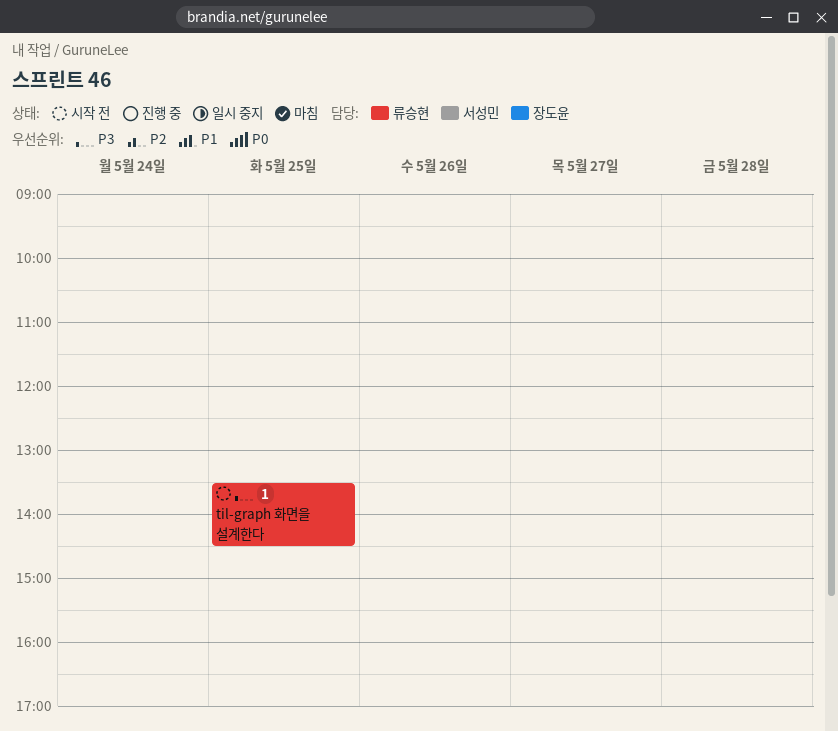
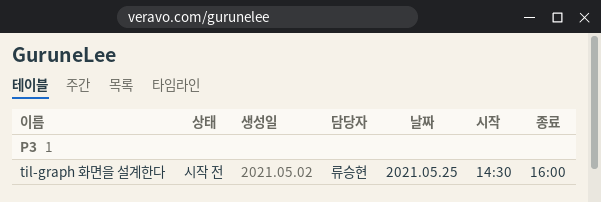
til-graph 화면을 설계한다, begins: 13:30 -> 14:30
til-graph 화면을 설계한다, ends: 14:30 -> 16:00

